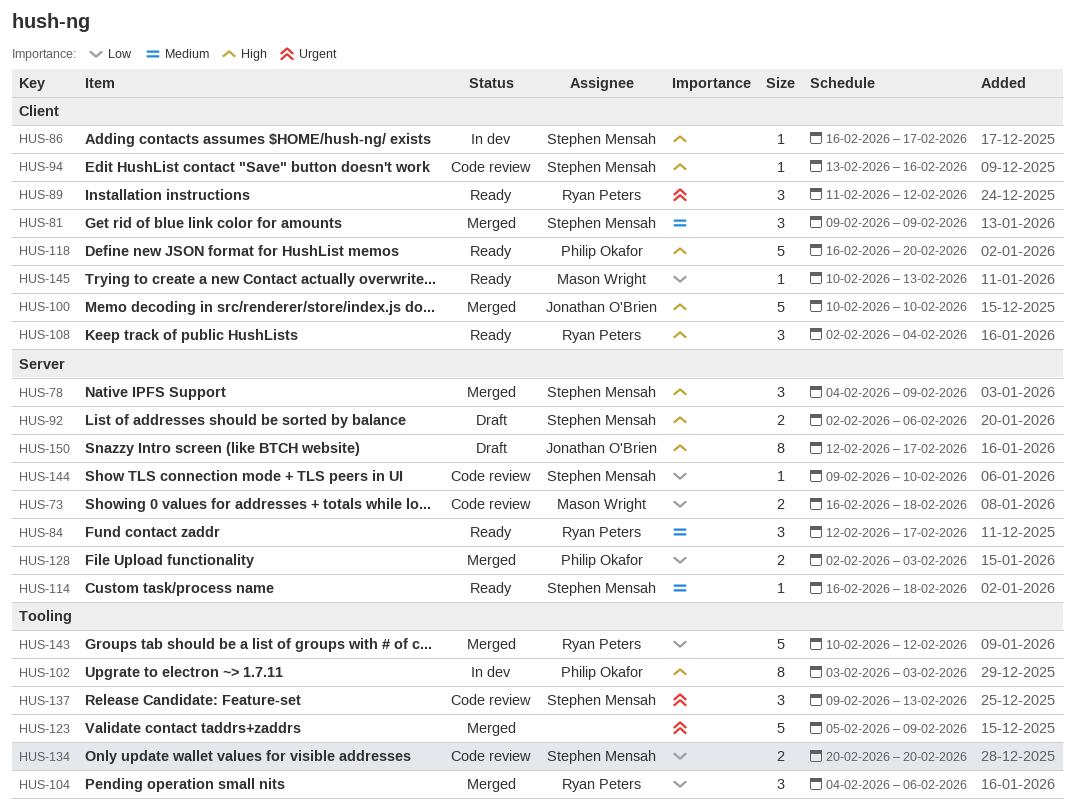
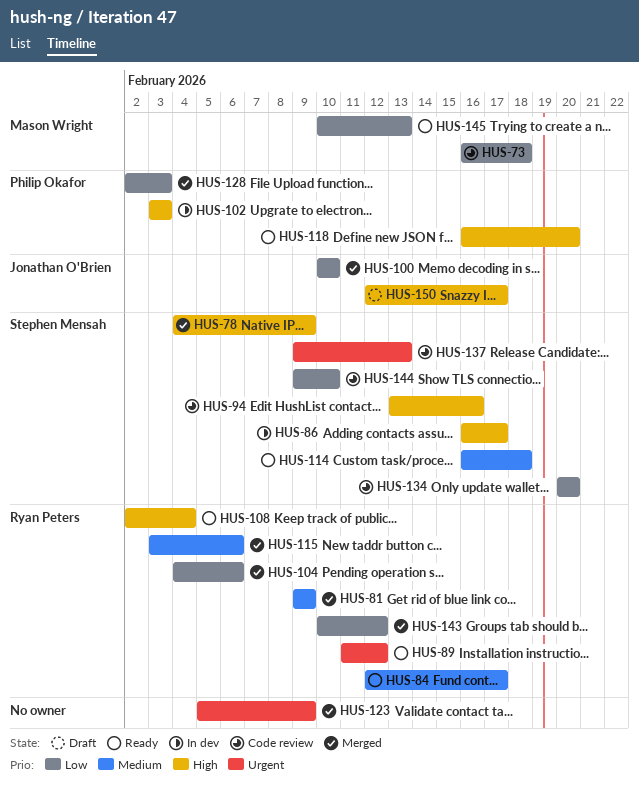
HUS-81, owner: Stephen Mensah -> Ryan Peters
HUS-92: present -> none
HUS-100, priority: High -> Low
HUS-115: none -> present

